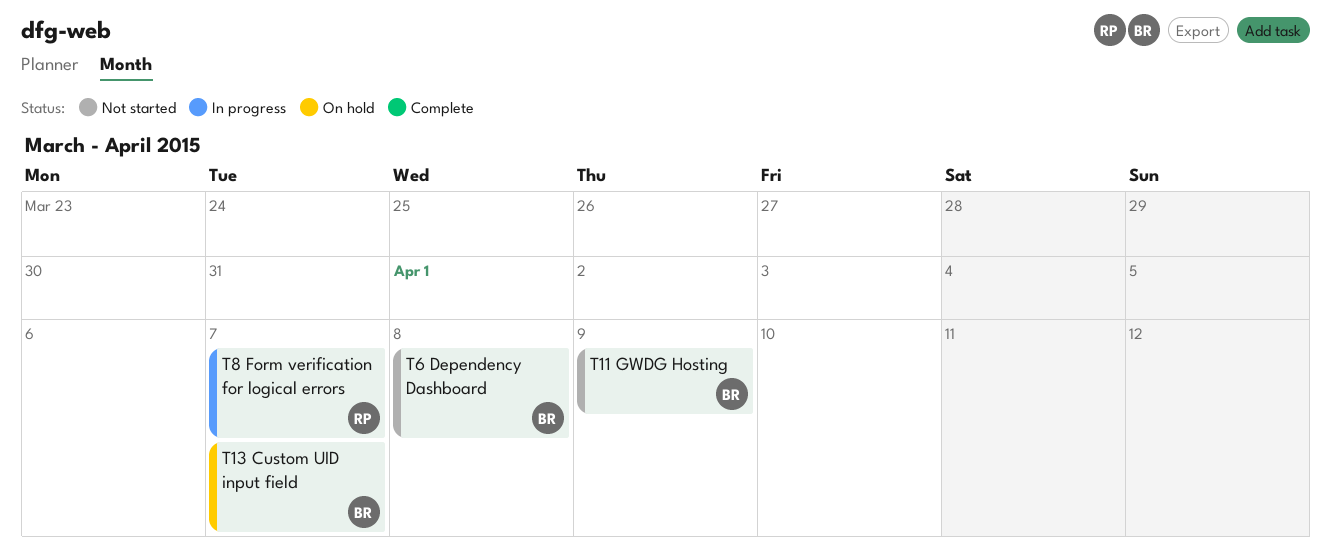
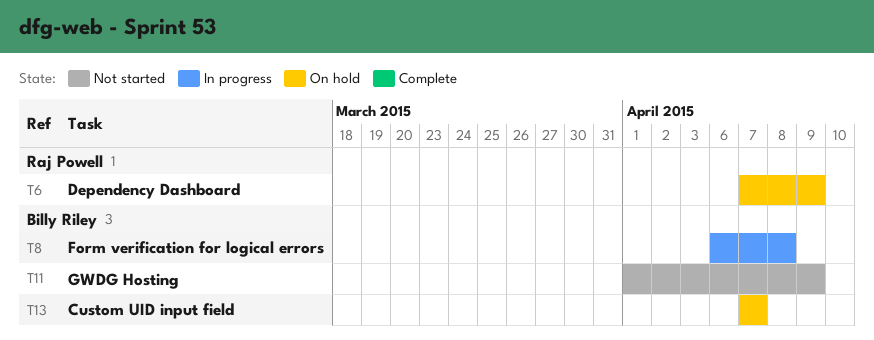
T6, status: Not started -> On hold
T6, owner: Billy Riley -> Raj Powell
T6, due: Apr 8 -> Apr 9
T8, owner: Raj Powell -> Billy Riley
T8, due: Apr 7 -> Apr 8

